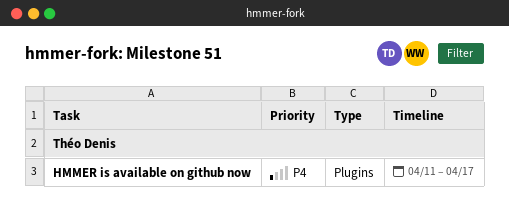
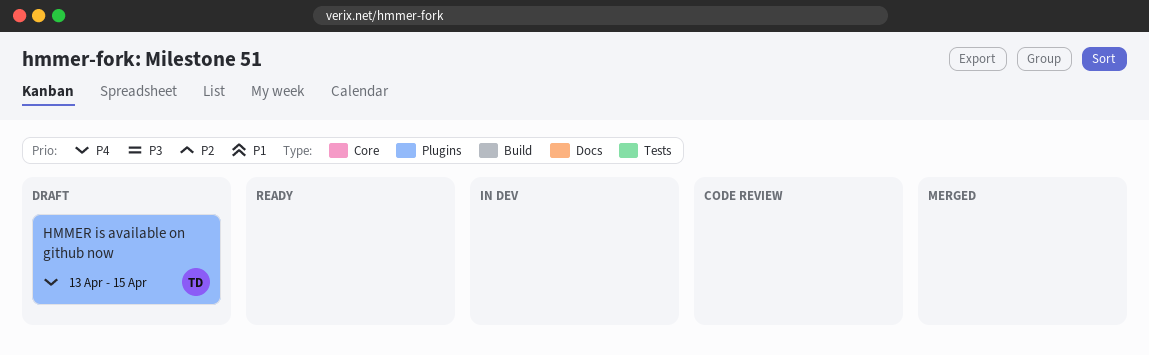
HMMER is available on github now, start: Apr 11 -> Apr 13
HMMER is available on github now, due: Apr 17 -> Apr 15

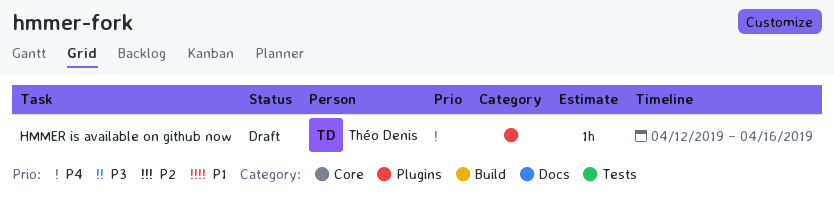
HMMER is available on github now, start: Apr 13 -> Apr 12
HMMER is available on github now, due: Apr 15 -> Apr 16

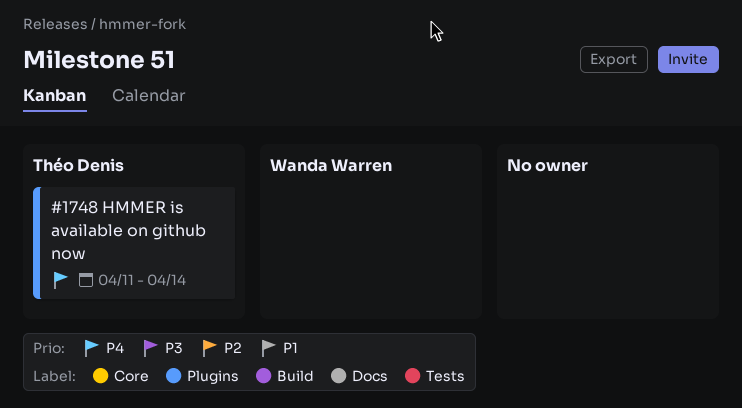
HMMER is available on github now, start: Apr 12 -> Apr 11
HMMER is available on github now, due: Apr 16 -> Apr 14

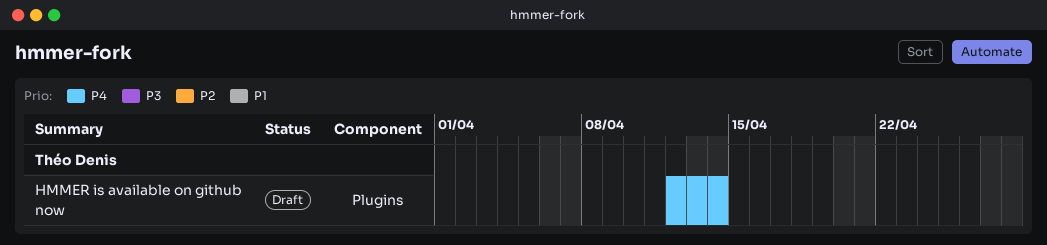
HMMER is available on github now, start: Apr 11 -> Apr 12

